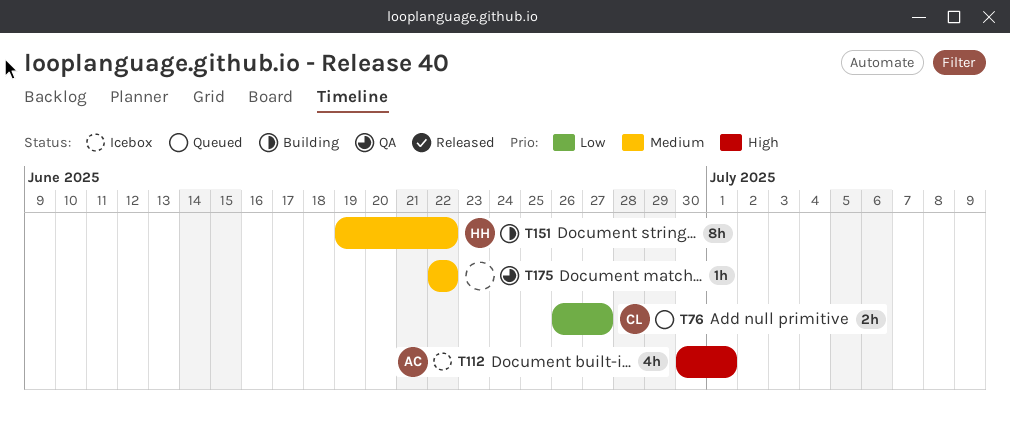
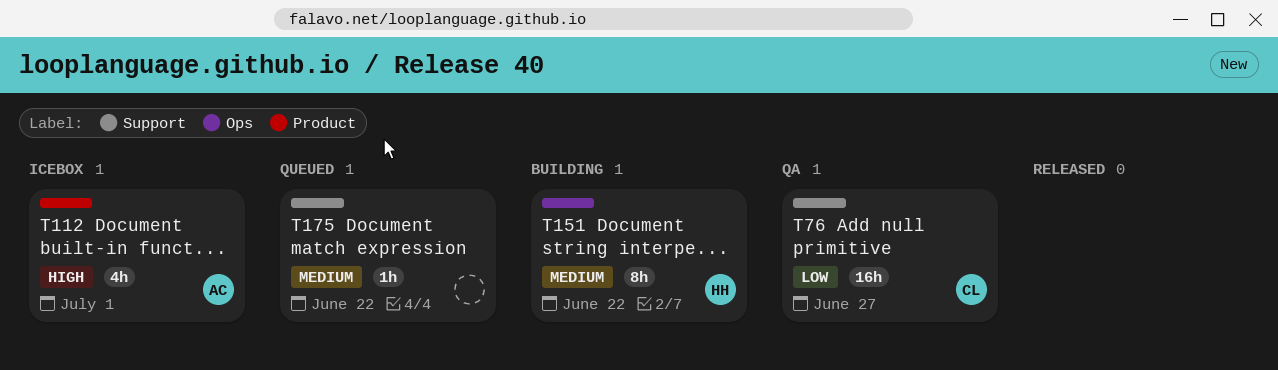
T76, status: Queued -> QA
T76, estimate: 2h -> 16h
T175, status: QA -> Queued

